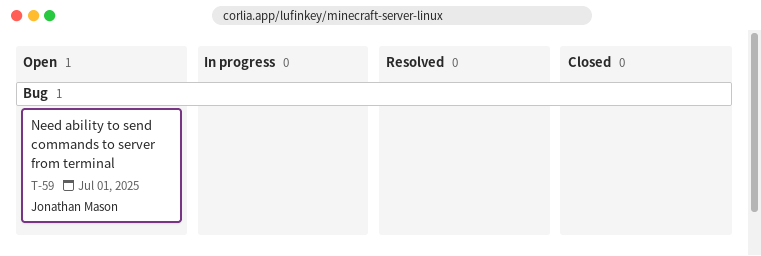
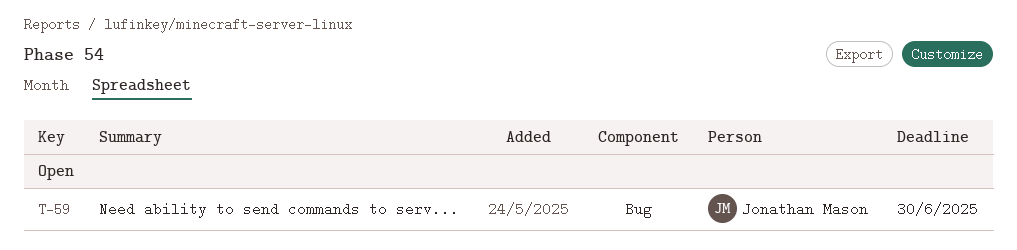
T-59, due: Jul 1 -> Jun 30

